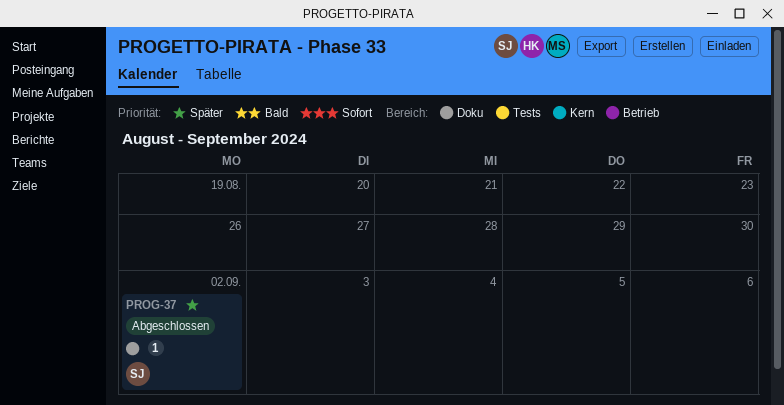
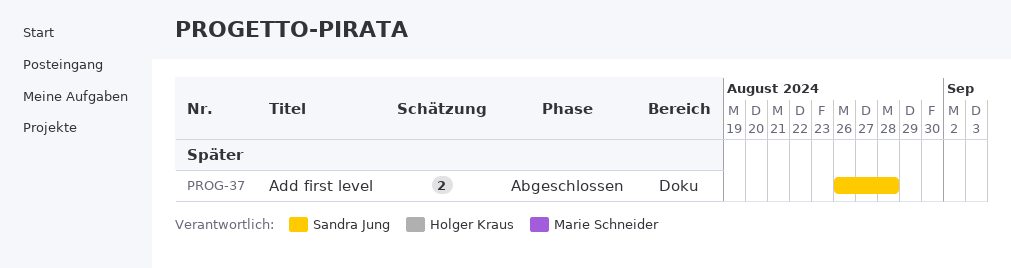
PROG-37, estimate: 1 -> 2
PROG-37, due: Sep 2 -> Aug 28

